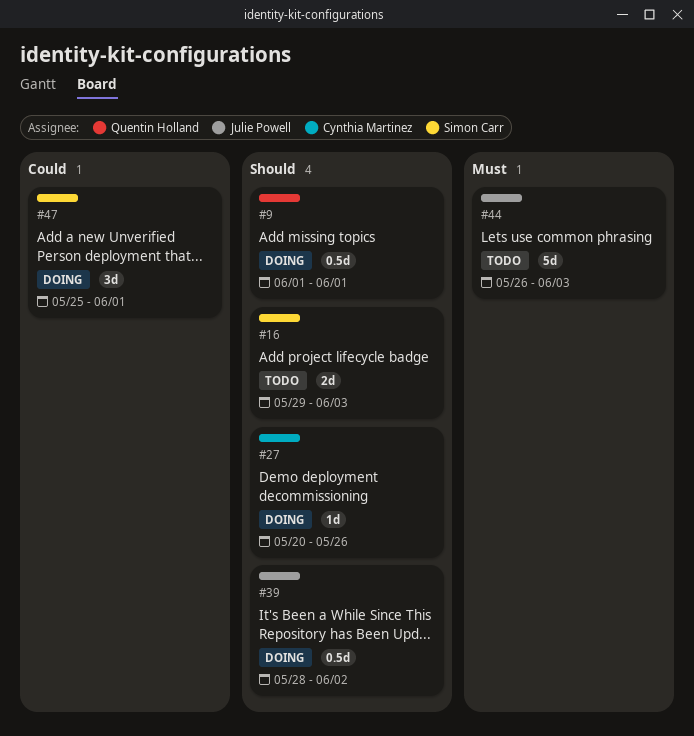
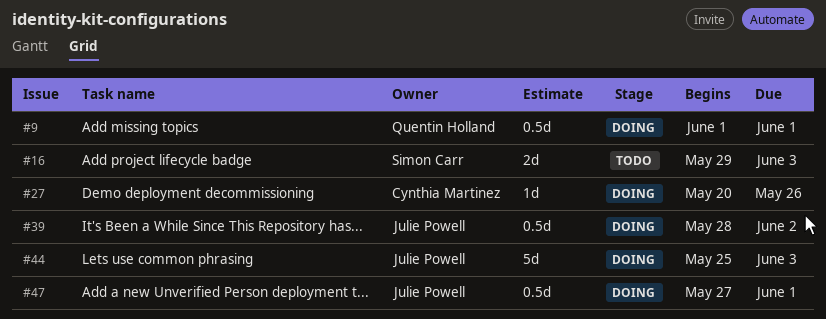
#44, status: Todo -> Doing
#44, start: May 26 -> May 25
#47, owner: Simon Carr -> Julie Powell
#47, estimate: 3d -> 0.5d
#47, start: May 25 -> May 27

